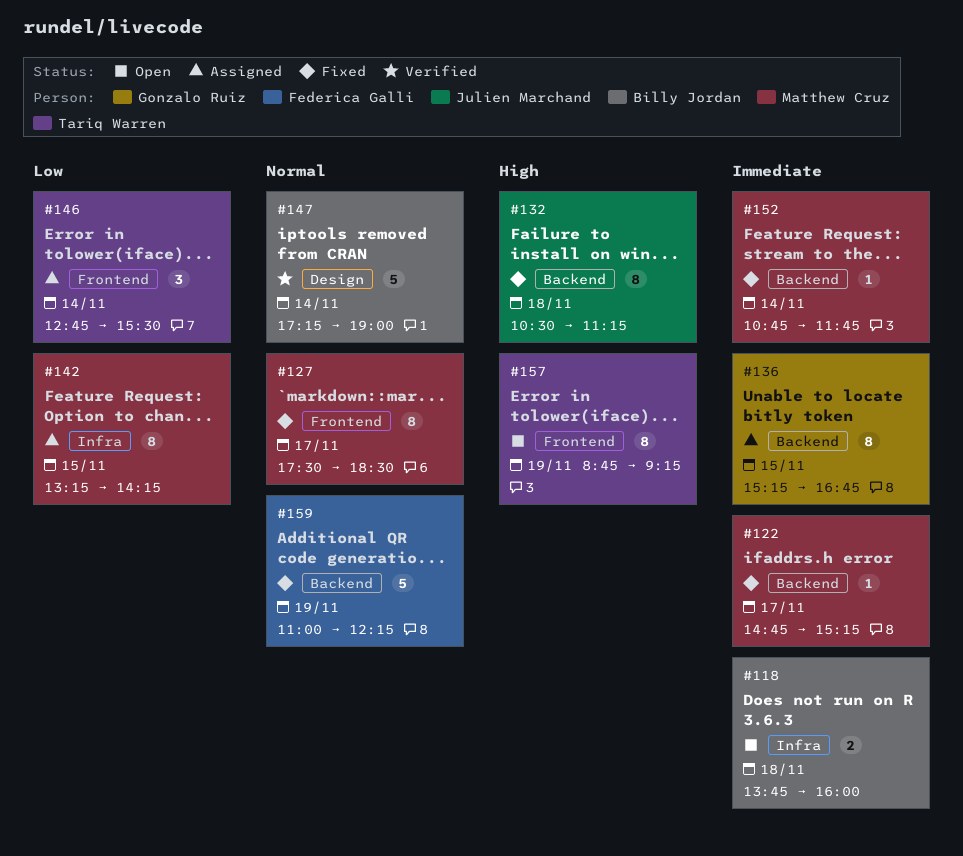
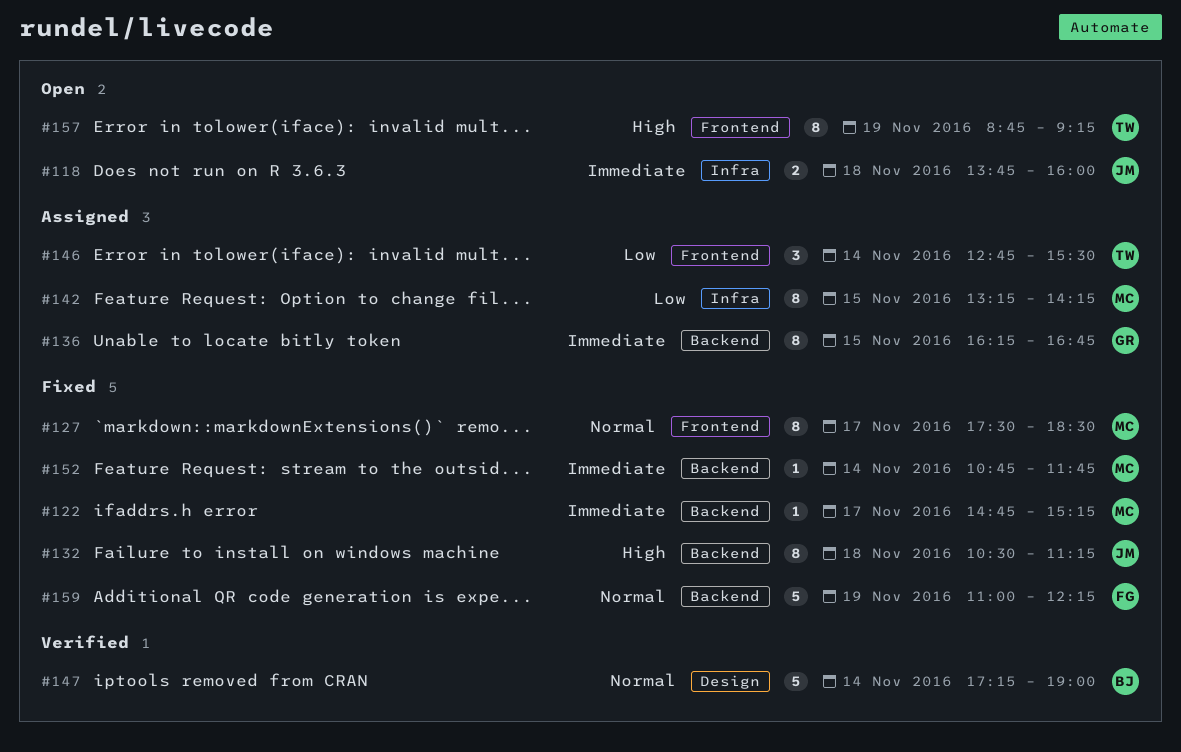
#118, owner: Billy Jordan -> Julien Marchand
#136, begins: 15:15 -> 16:15

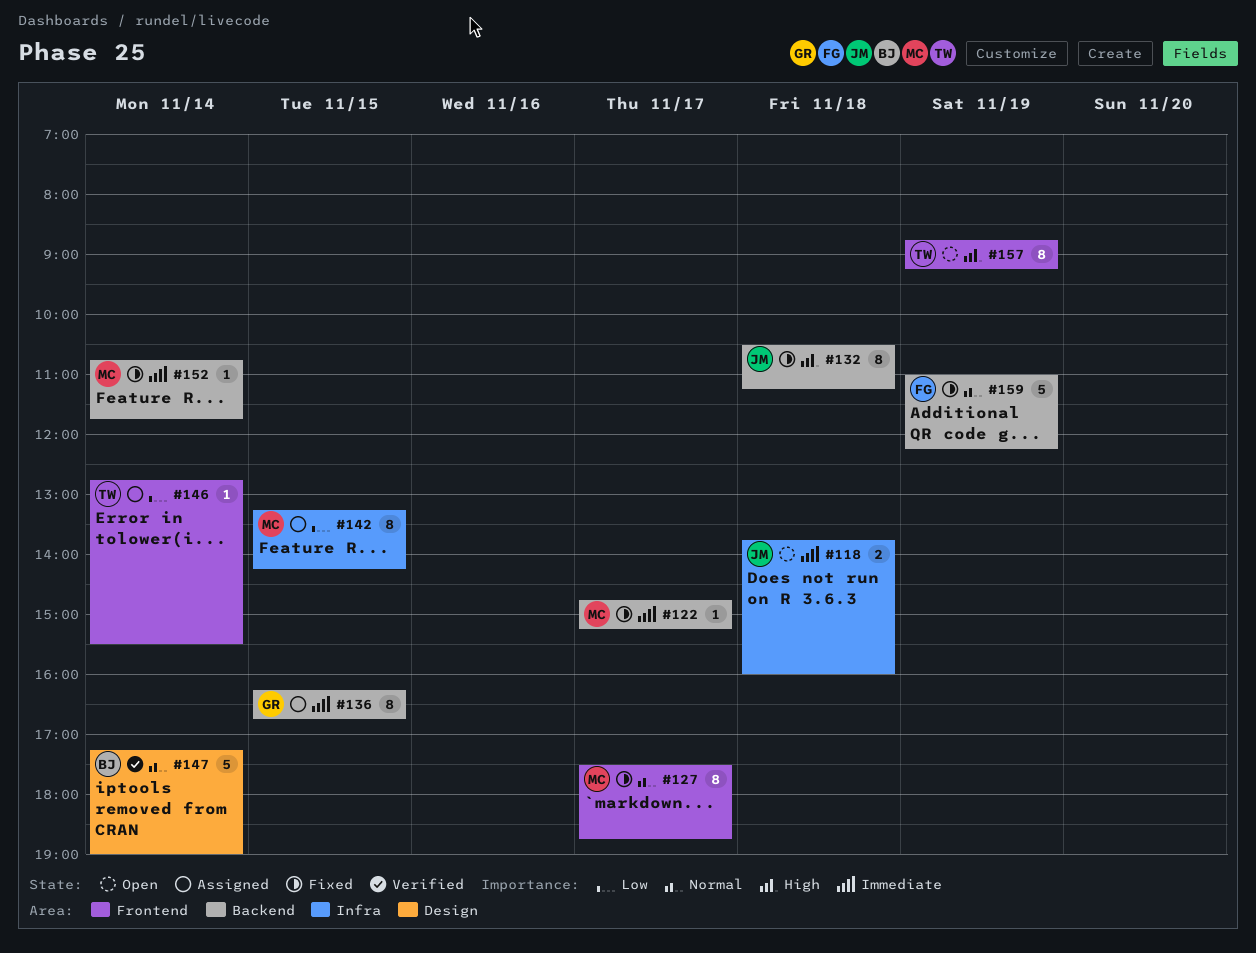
#127, ends: 18:30 -> 18:45
#146, estimate: 3 -> 1

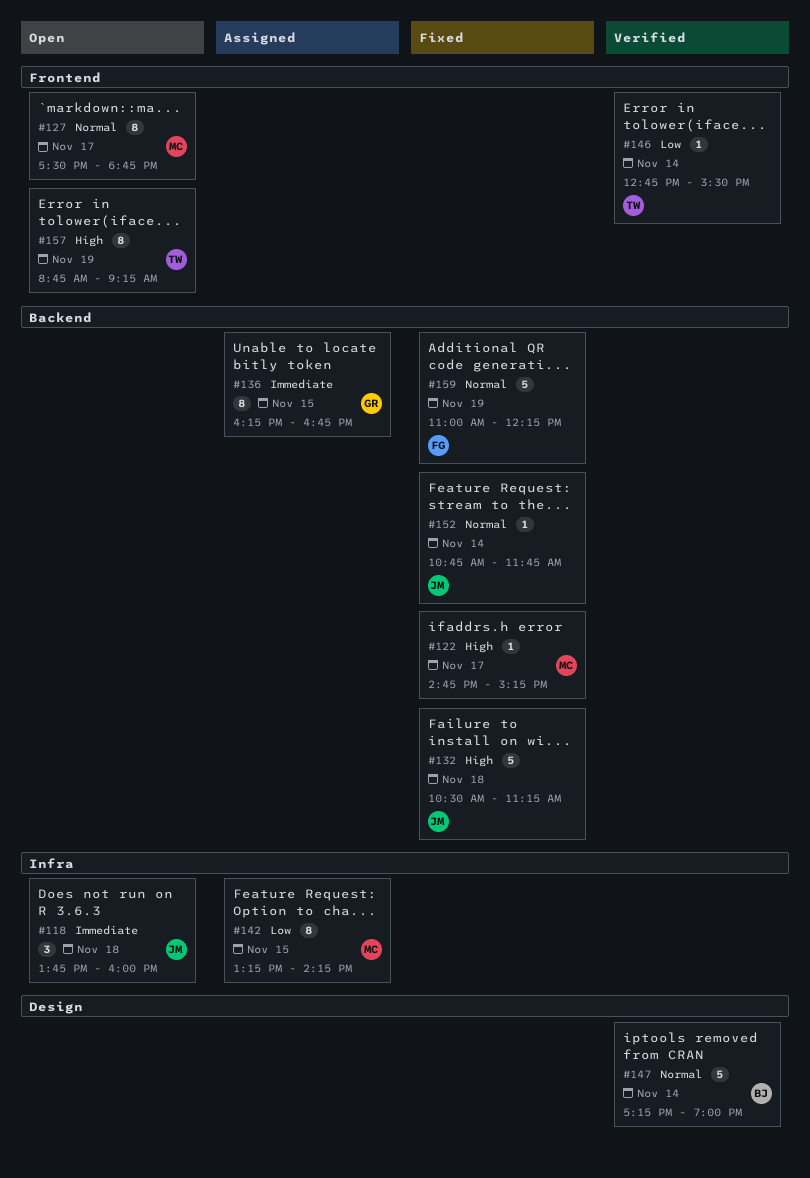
#118, estimate: 2 -> 3
#122, priority: Immediate -> High
#127, status: Fixed -> Open
#132, estimate: 8 -> 5
#146, status: Assigned -> Verified
#152, owner: MC -> JM
#152, priority: Immediate -> Normal

